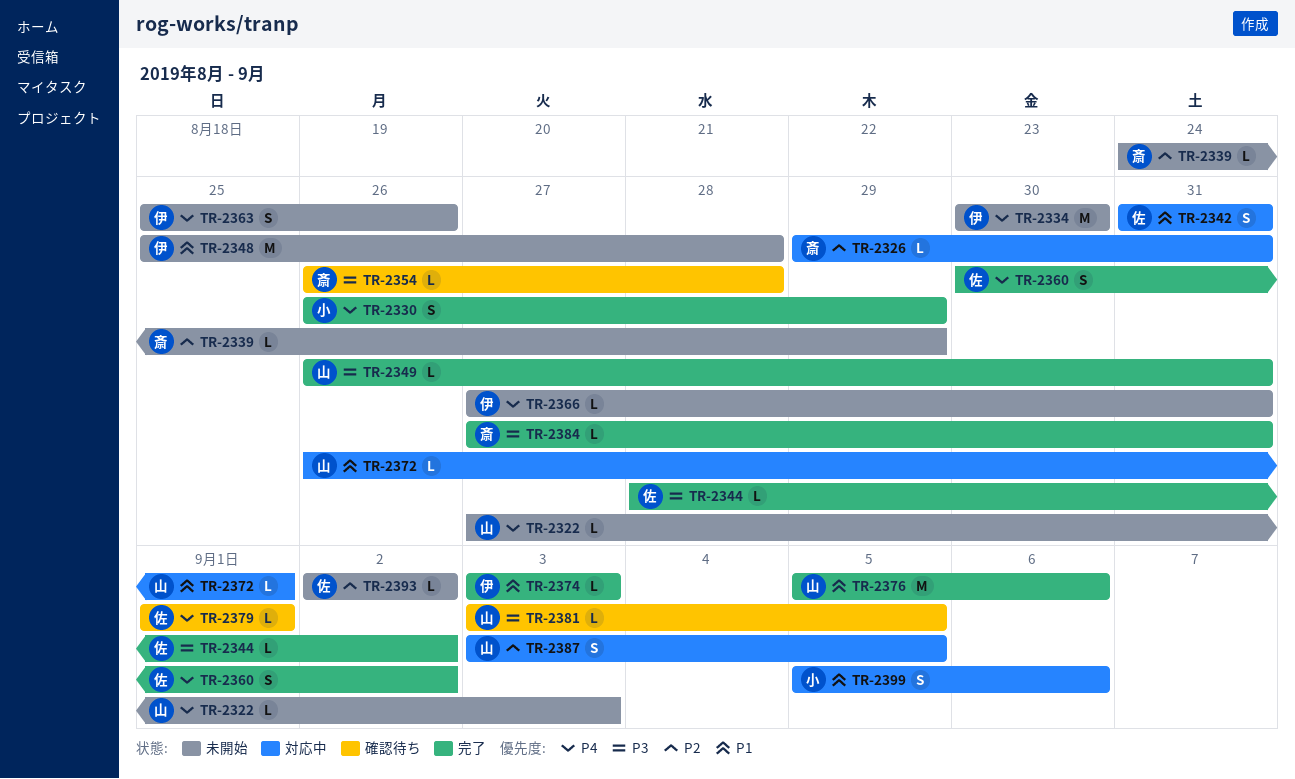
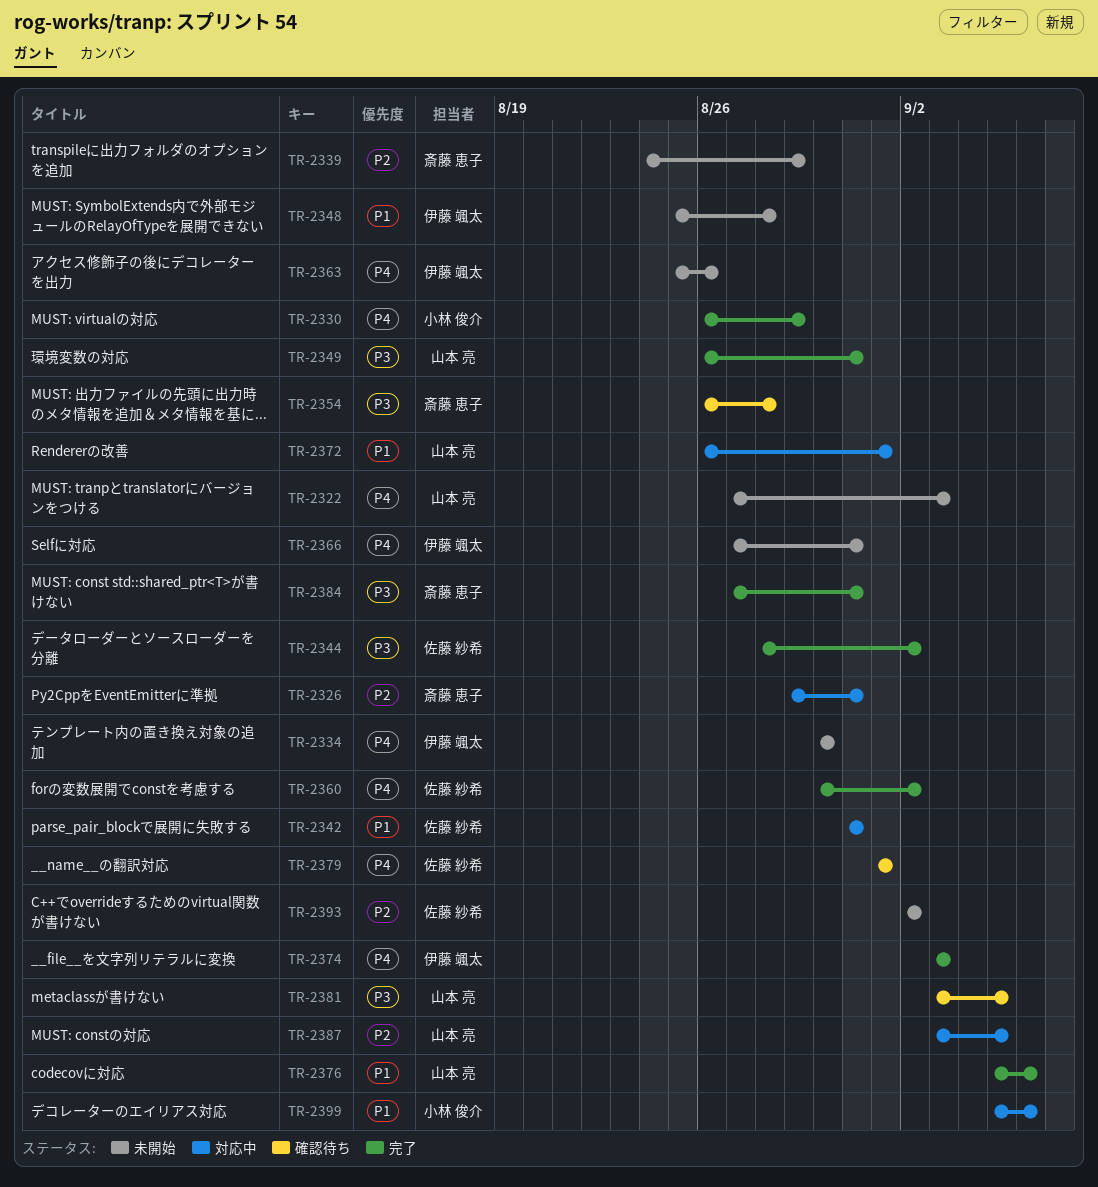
TR-2374, priority: P1 -> P4

